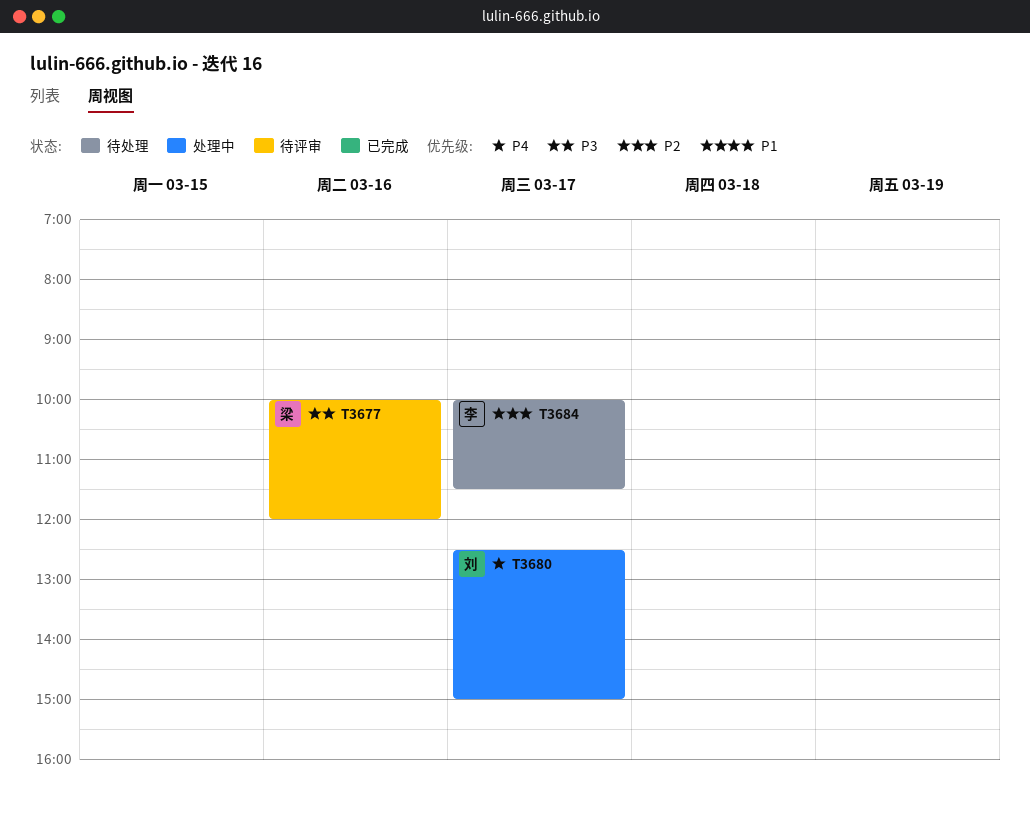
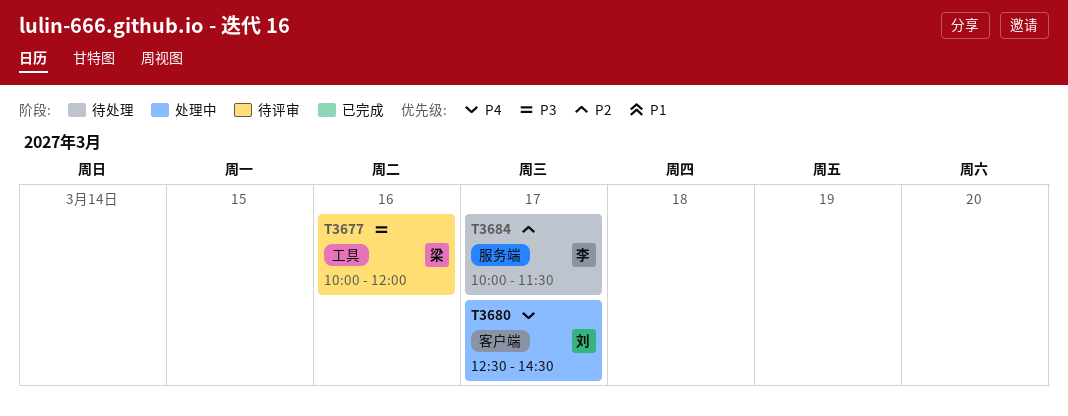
T3680, ends: 15:00 -> 14:30

